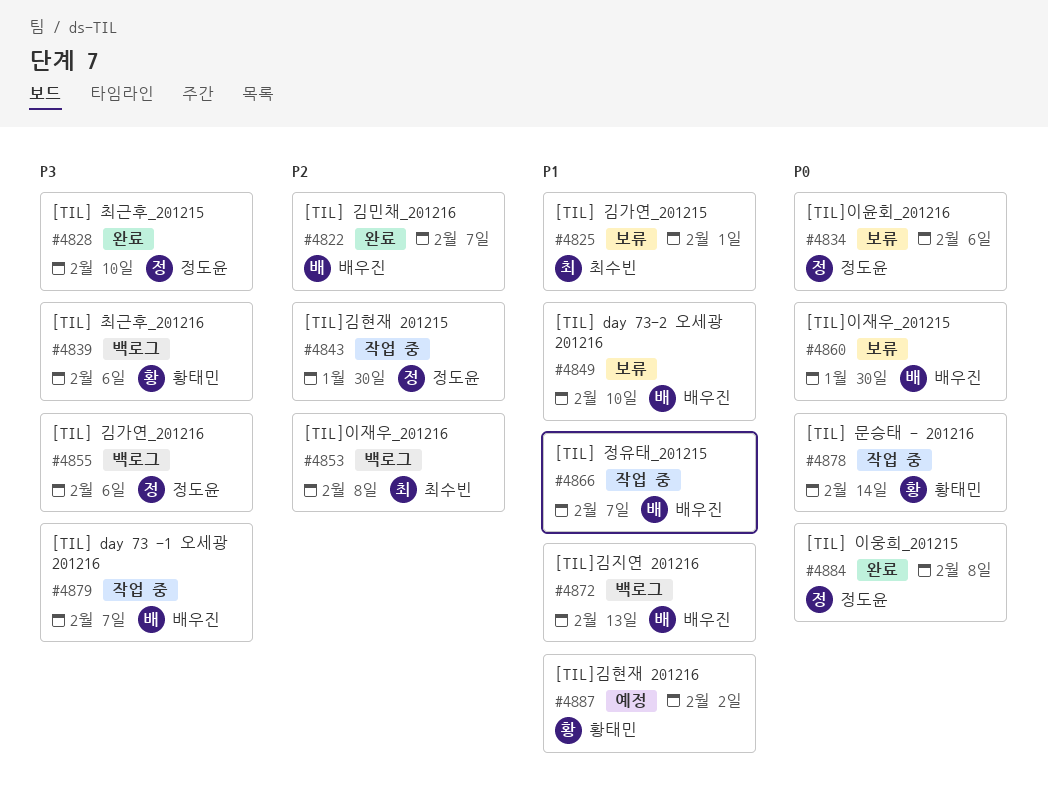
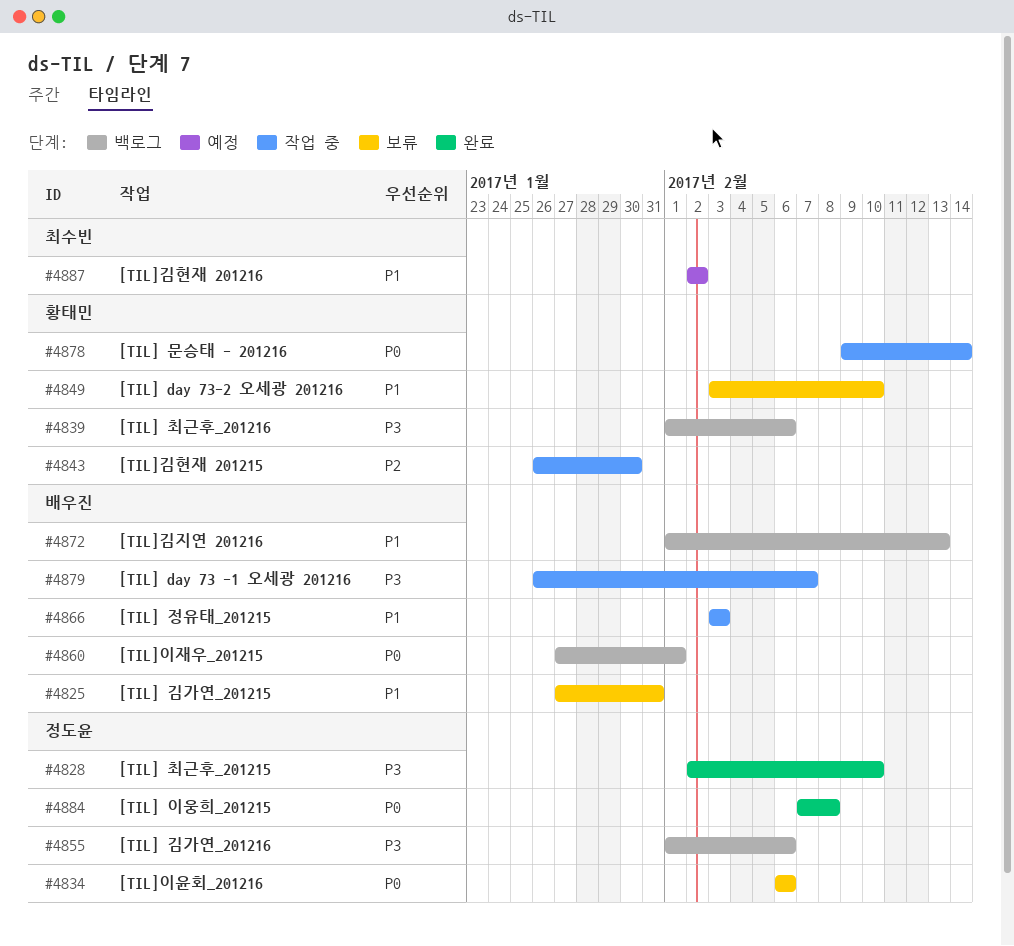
#4822: present -> none
#4825, owner: 최수빈 -> 배우진
#4825, due: Feb 1 -> Jan 31
#4843, owner: 정도윤 -> 황태민
#4849, owner: 배우진 -> 황태민
#4853: present -> none
#4860, status: 보류 -> 백로그
#4860, due: Jan 30 -> Feb 1
#4866, due: Feb 7 -> Feb 3
#4887, owner: 황태민 -> 최수빈

